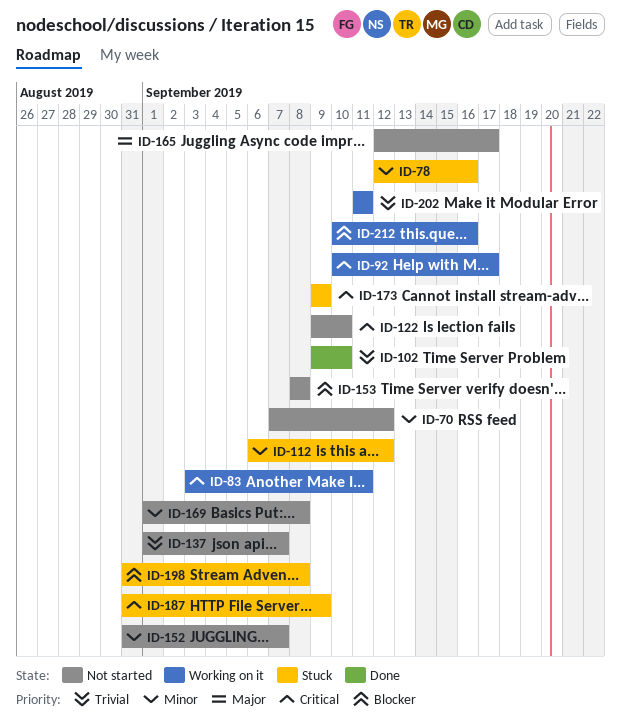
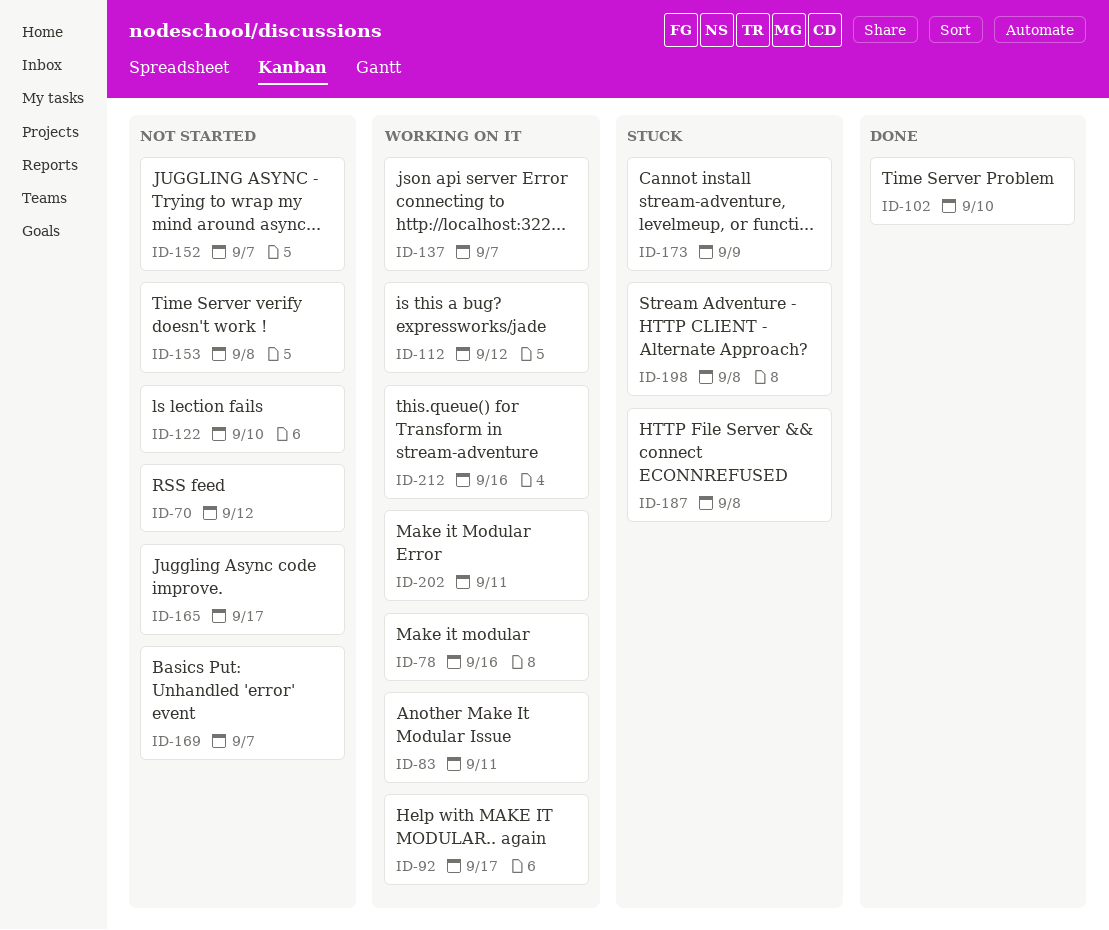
ID-78, status: Stuck -> Working on it
ID-112, status: Stuck -> Working on it
ID-137, status: Not started -> Working on it
ID-169, due: Sep 8 -> Sep 7
ID-187, due: Sep 9 -> Sep 8

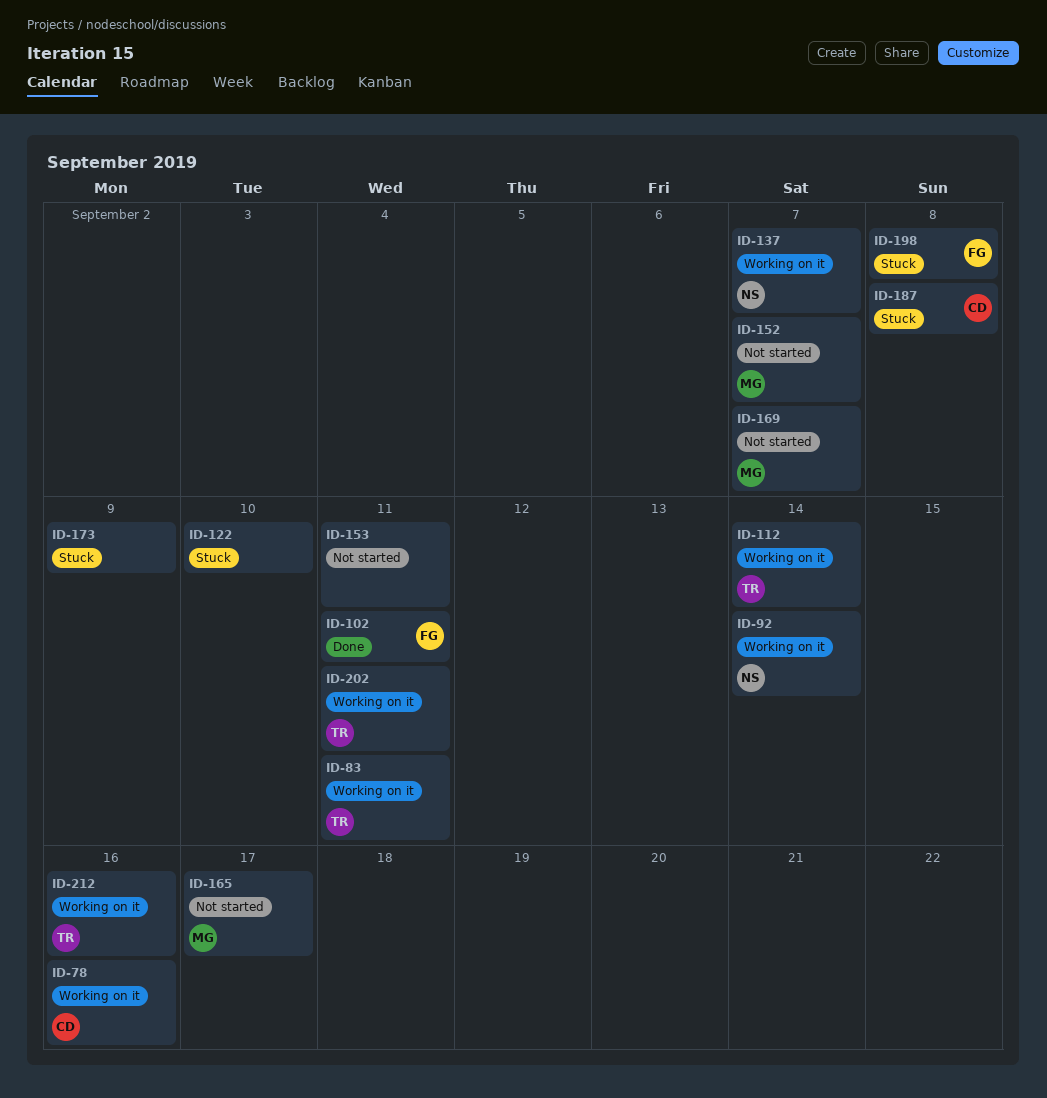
ID-70: present -> none
ID-92, due: Sep 17 -> Sep 14
ID-102, due: Sep 10 -> Sep 11
ID-112, due: Sep 12 -> Sep 14
ID-122, status: Not started -> Stuck
ID-153, due: Sep 8 -> Sep 11

